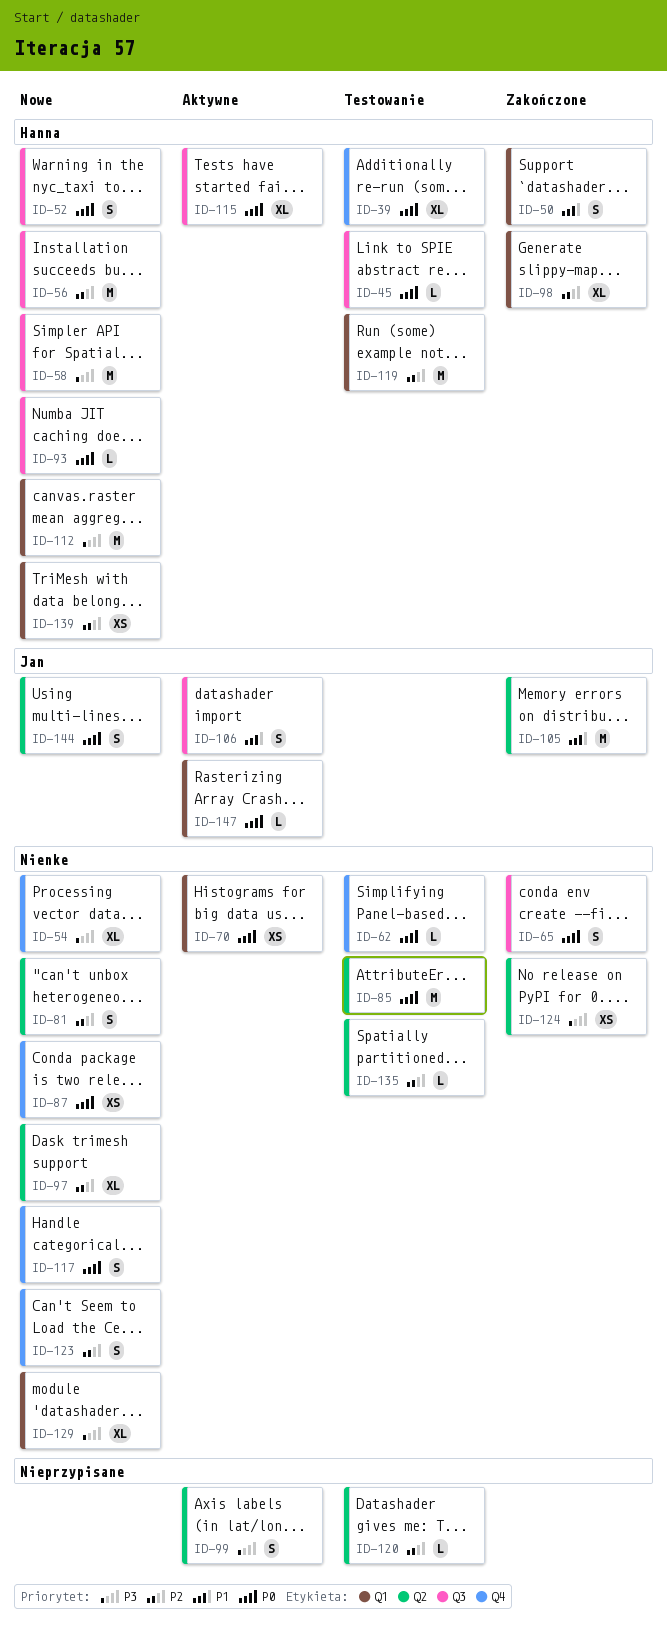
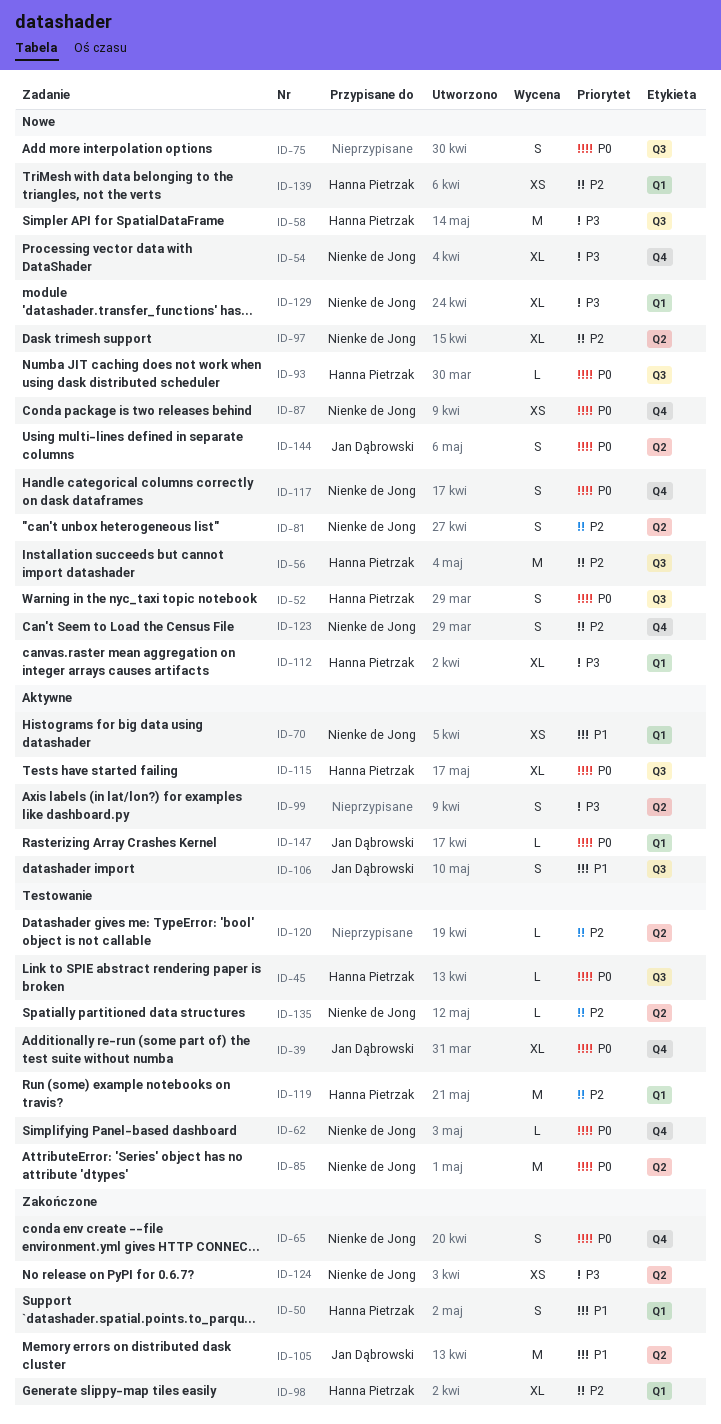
ID-39, owner: Hanna Pietrzak -> Jan Dąbrowski
ID-65, label: Q3 -> Q4
ID-70, priority: P0 -> P1
ID-75: none -> present
ID-112, estimate: M -> XL

